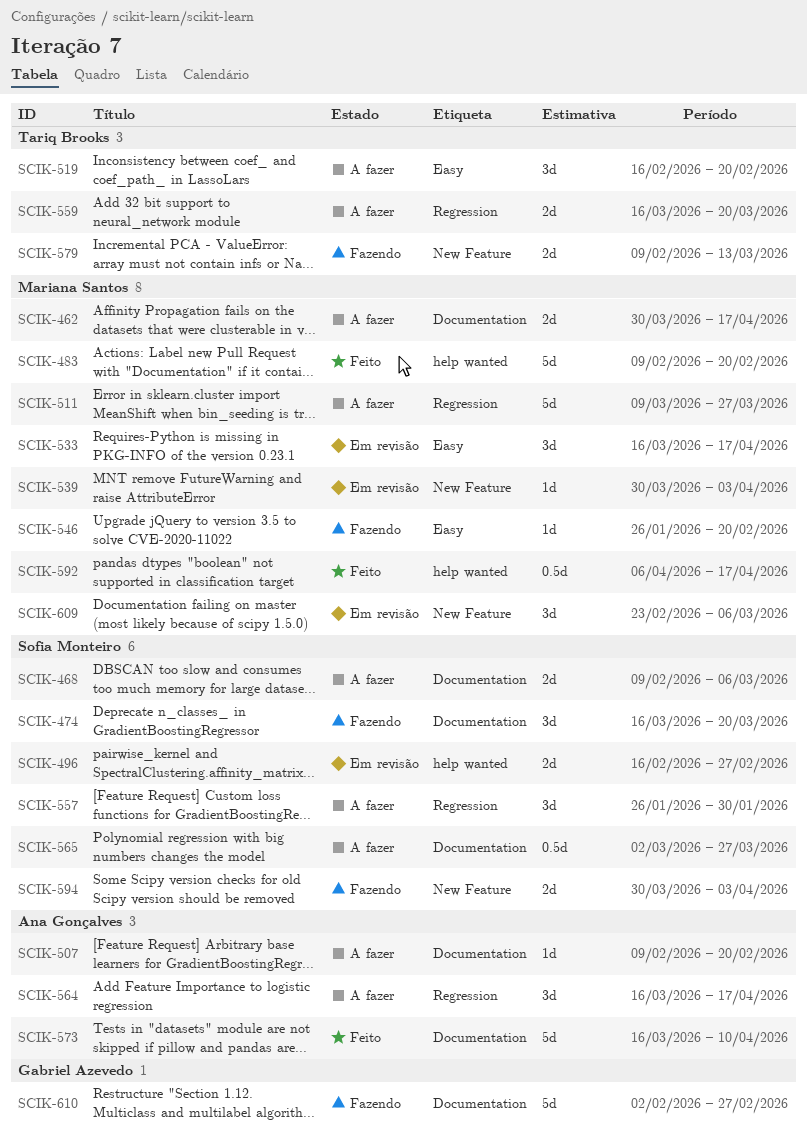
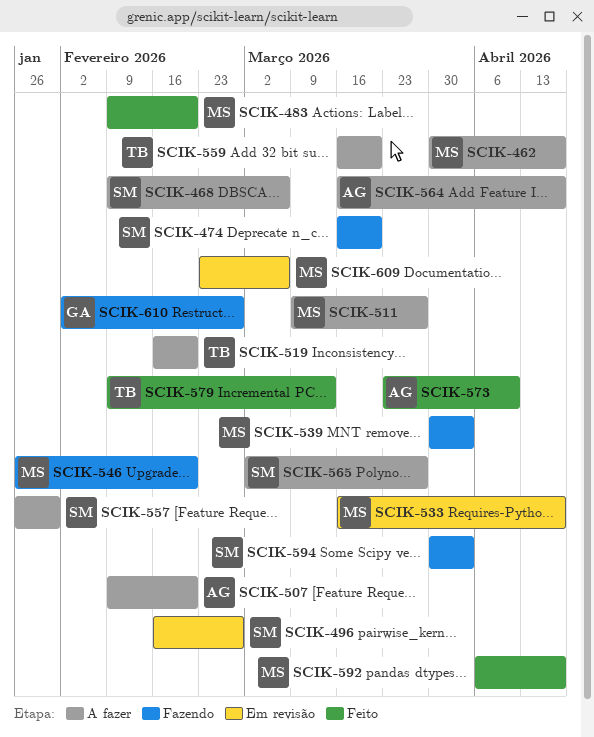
SCIK-539, status: Em revisão -> Fazendo
SCIK-573, start: Mar 16 -> Mar 23
SCIK-579, status: Fazendo -> Feito

